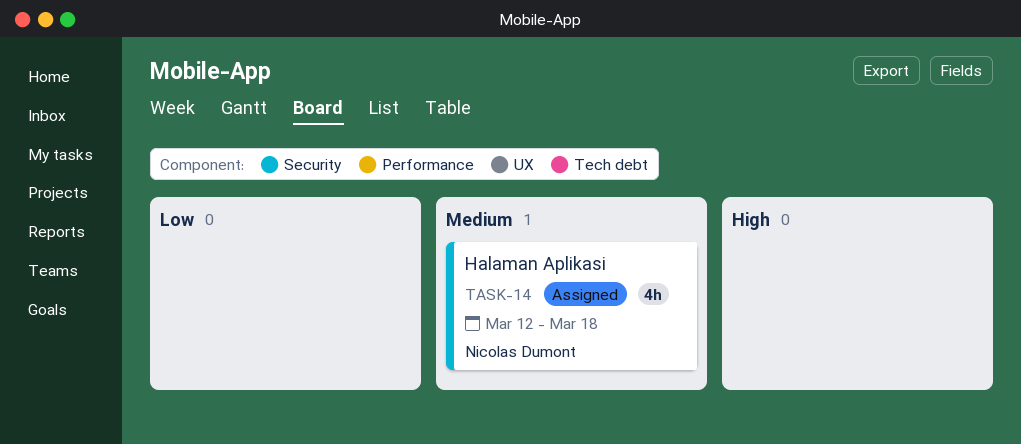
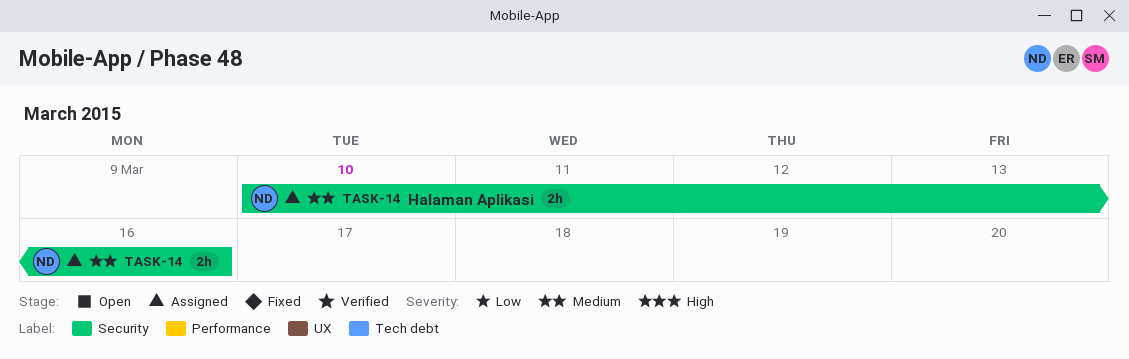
TASK-14, estimate: 4h -> 2h
TASK-14, start: Mar 12 -> Mar 10
TASK-14, due: Mar 18 -> Mar 16

